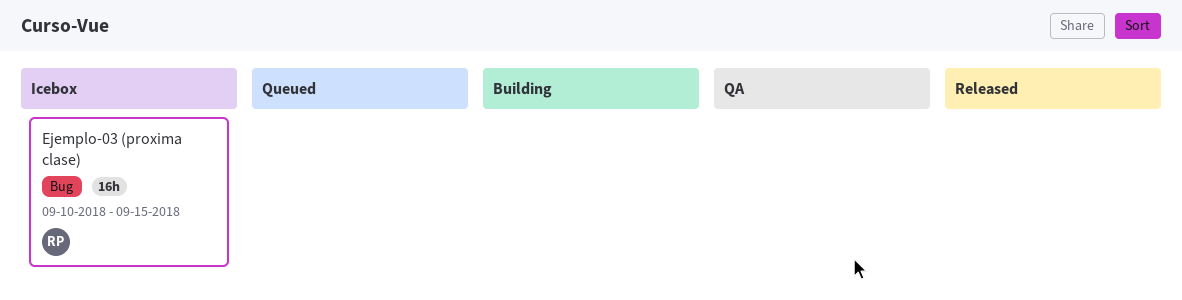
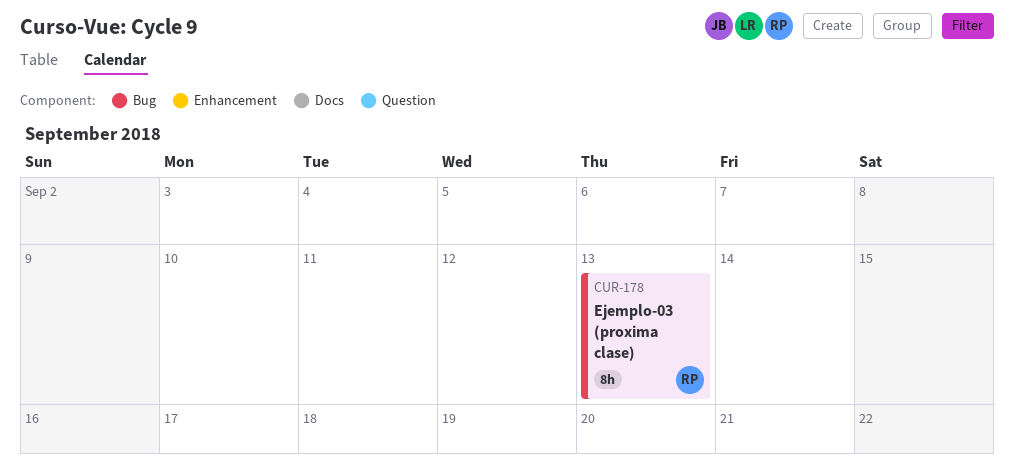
Ejemplo-03 (proxima clase), estimate: 16h -> 8h
Ejemplo-03 (proxima clase), due: Sep 15 -> Sep 13

